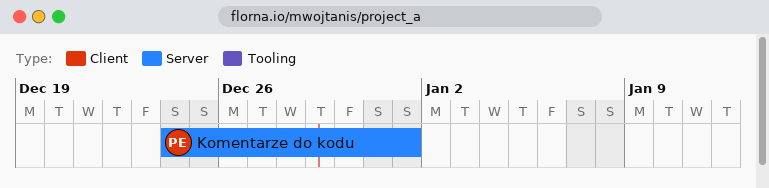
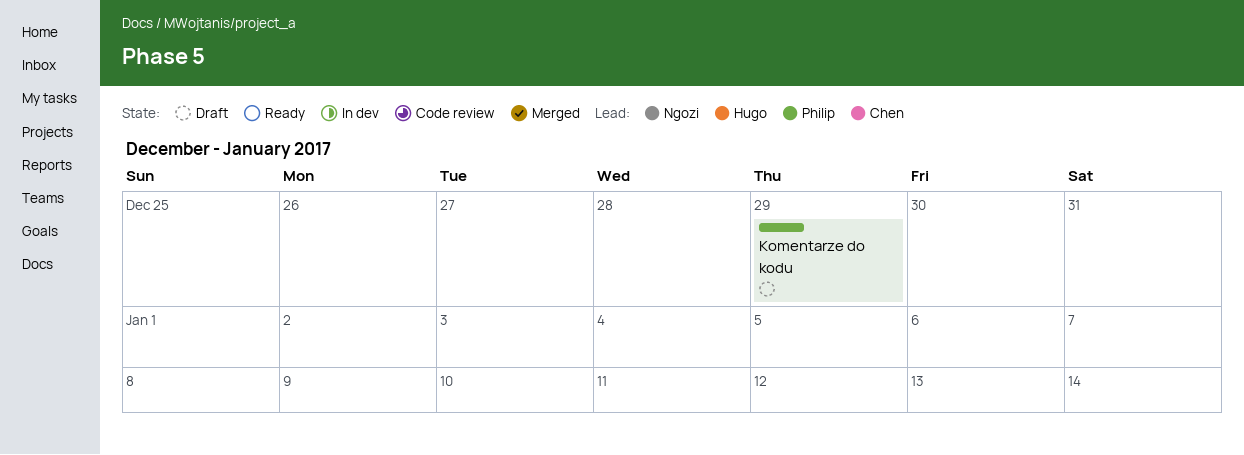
Komentarze do kodu, due: Jan 1 -> Dec 29

